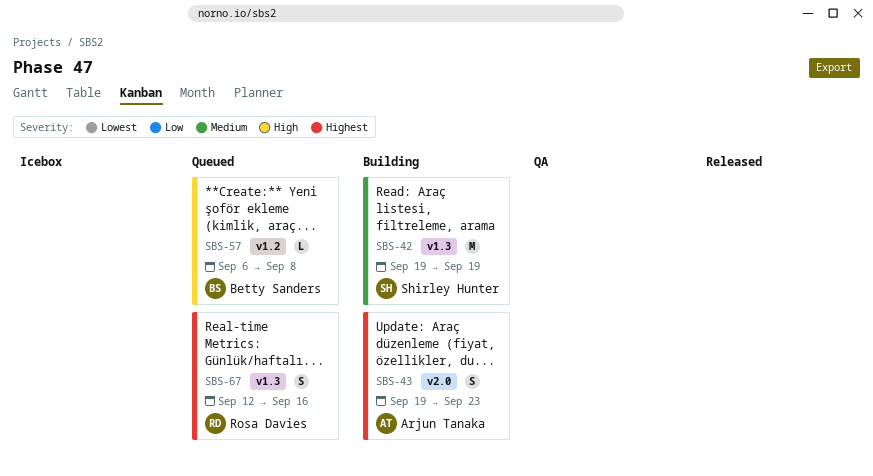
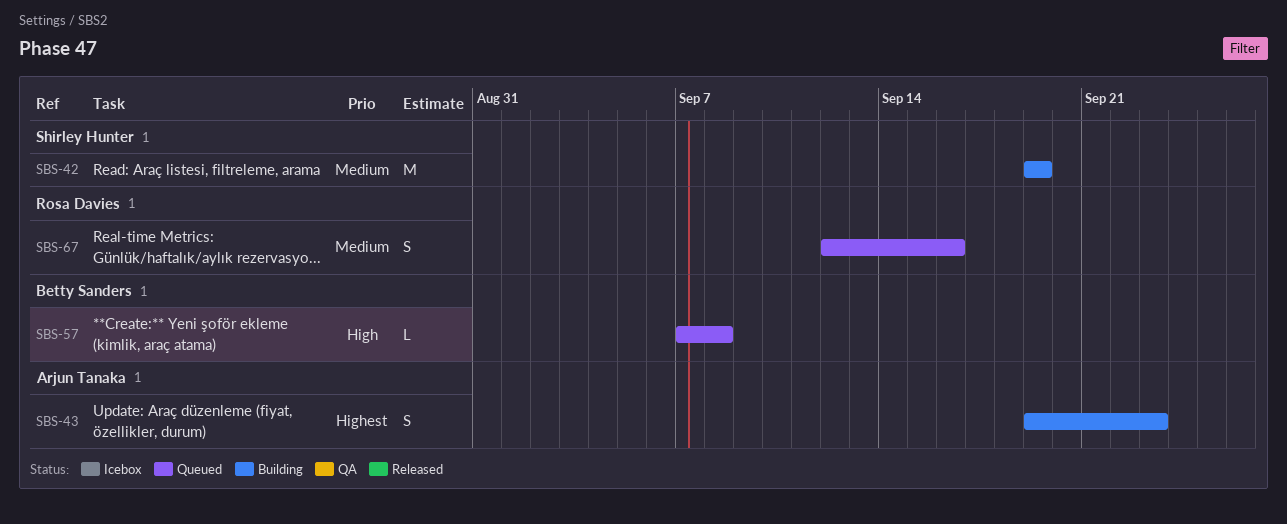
SBS-57, start: Sep 6 -> Sep 7
SBS-67, priority: Highest -> Medium

